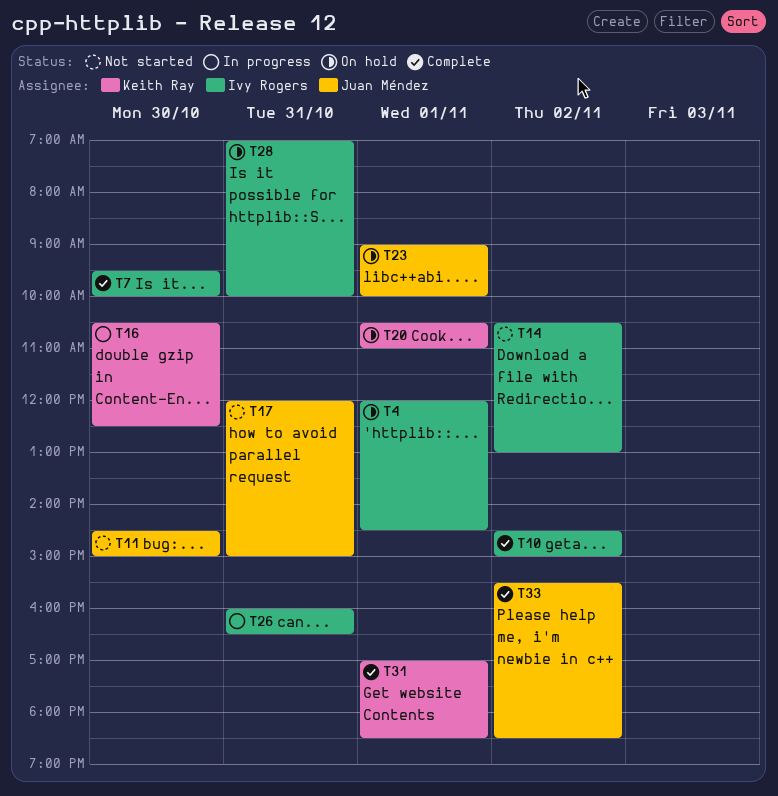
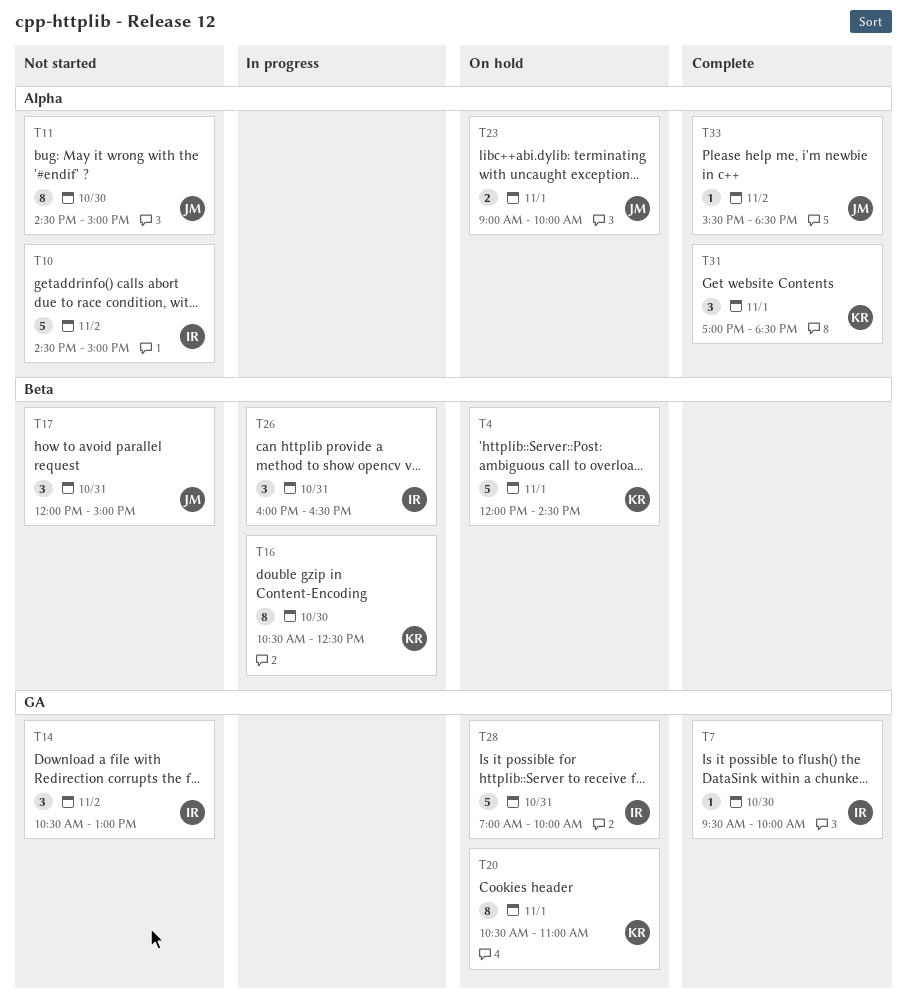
T4, owner: Ivy Rogers -> Keith Ray
T10, status: Complete -> Not started

